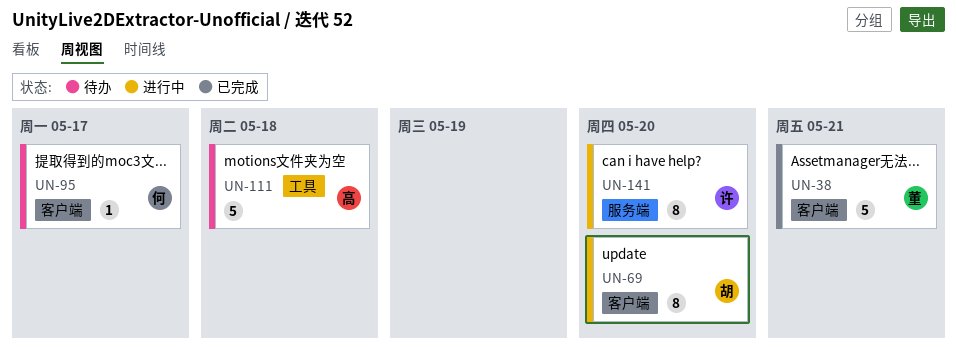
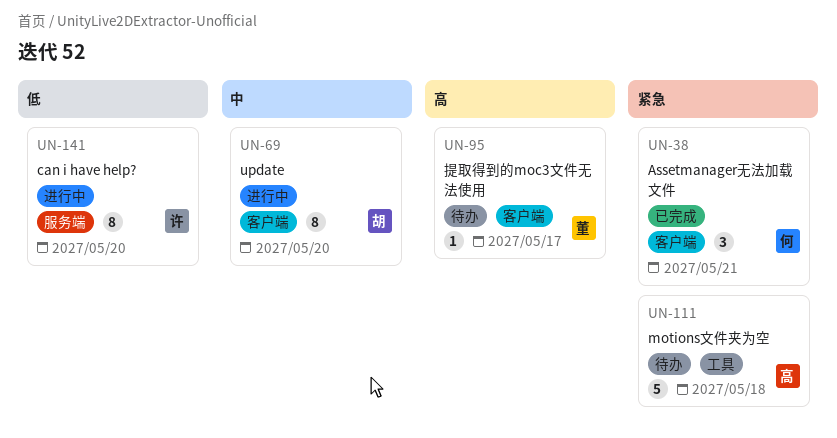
UN-38, owner: 董 -> 何
UN-38, estimate: 5 -> 3
UN-95, owner: 何 -> 董

